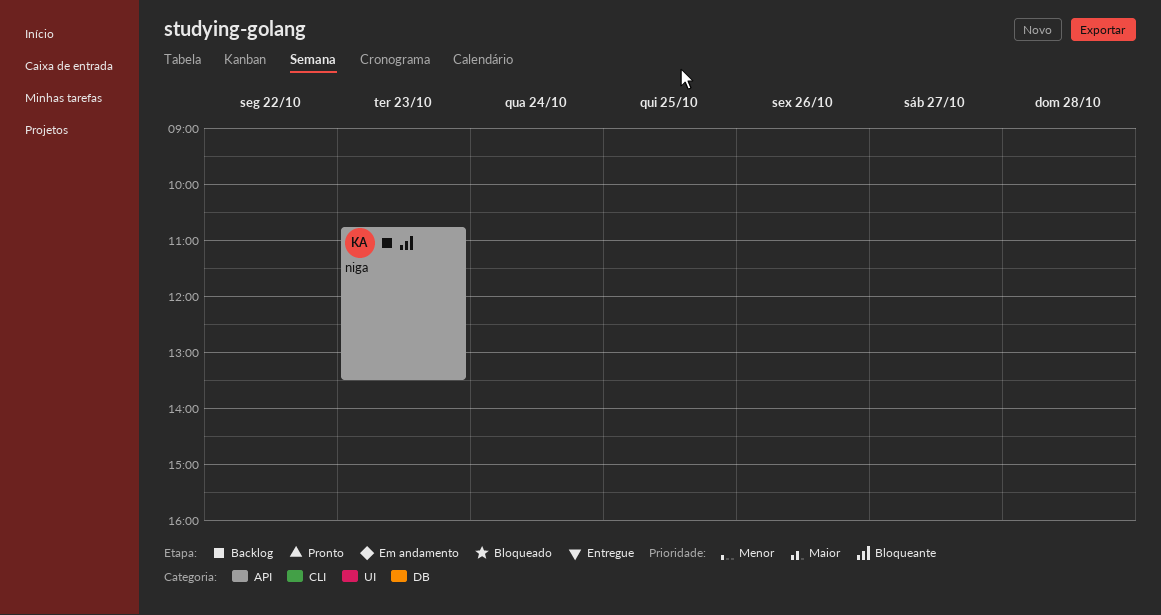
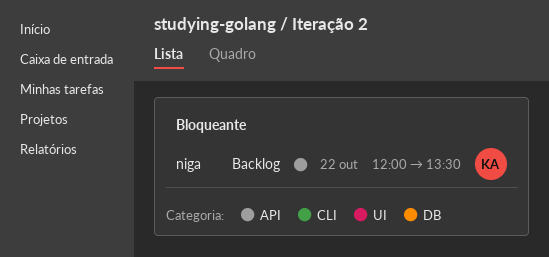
niga, day: Oct 23 -> Oct 22
niga, begins: 10:45 -> 12:00

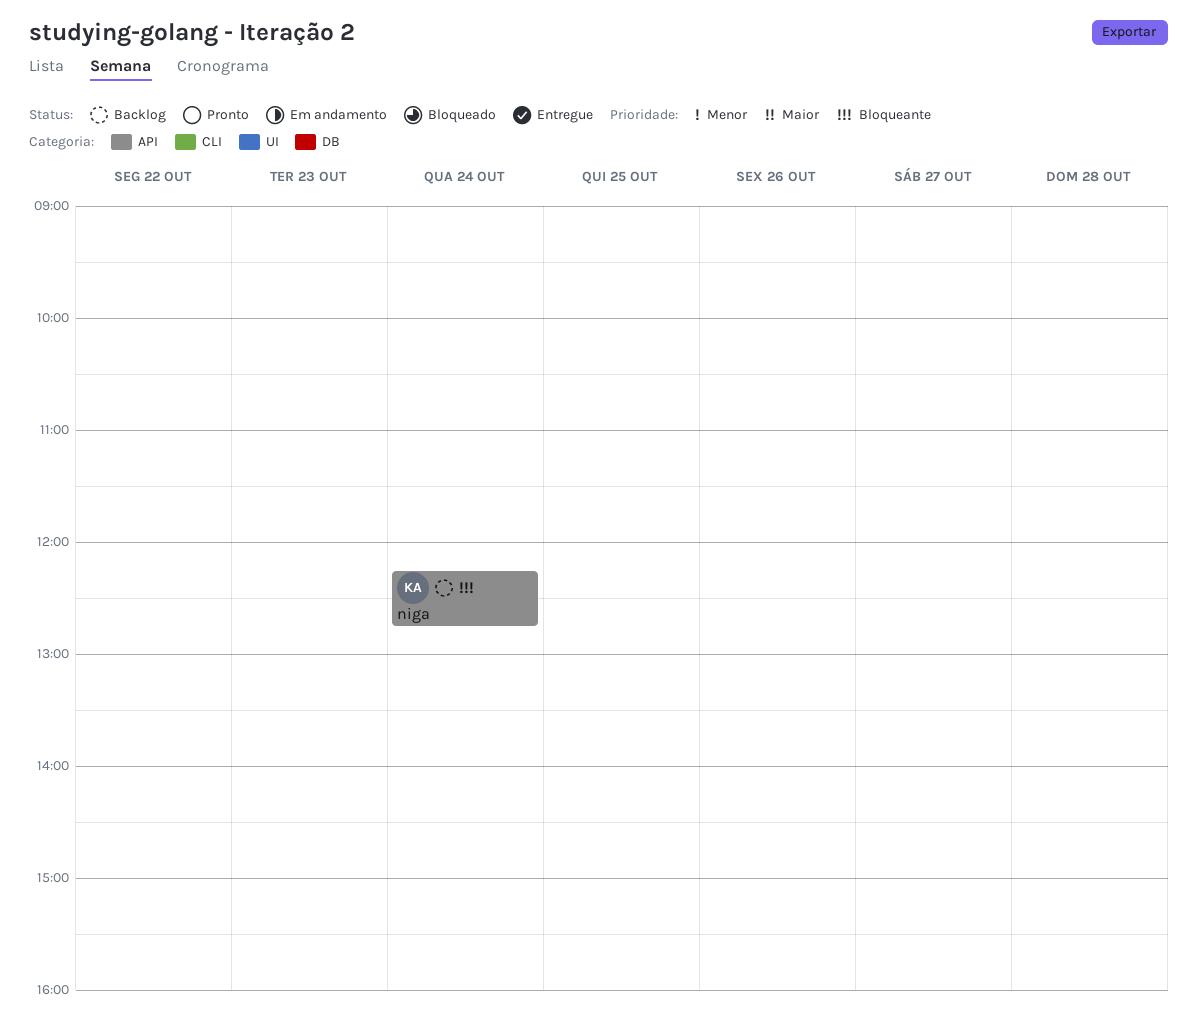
niga, day: Oct 22 -> Oct 24
niga, begins: 12:00 -> 12:15
niga, ends: 13:30 -> 12:45

